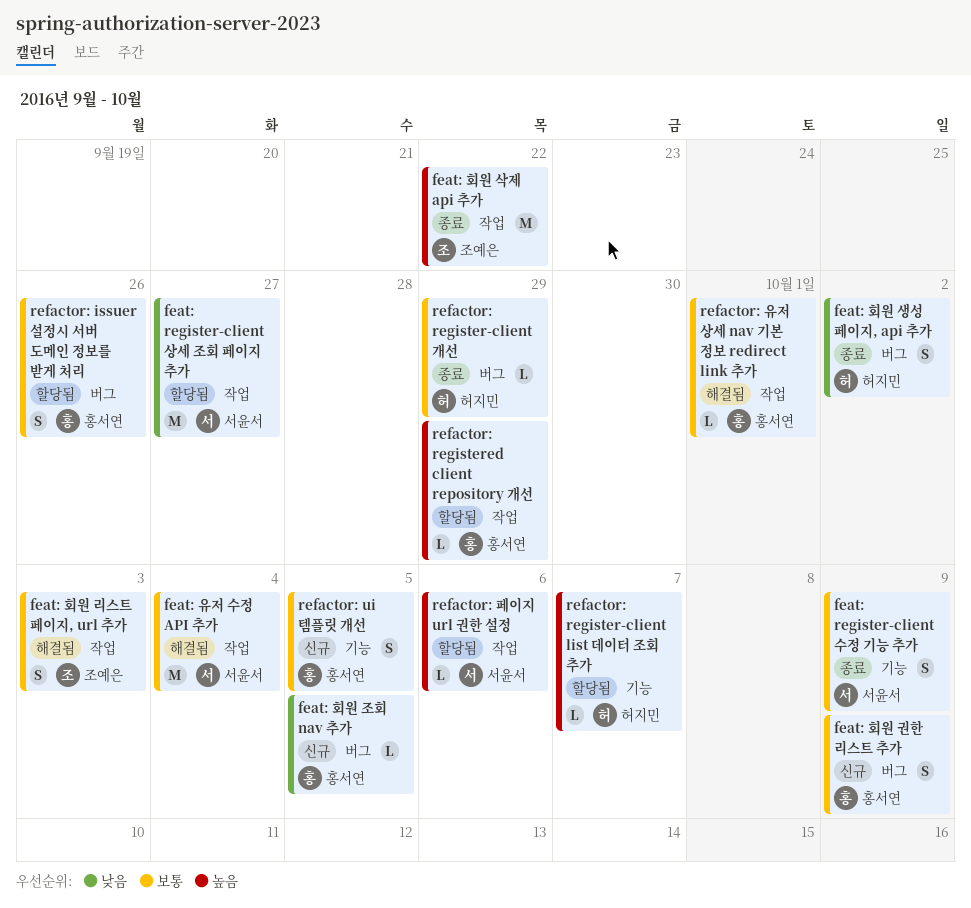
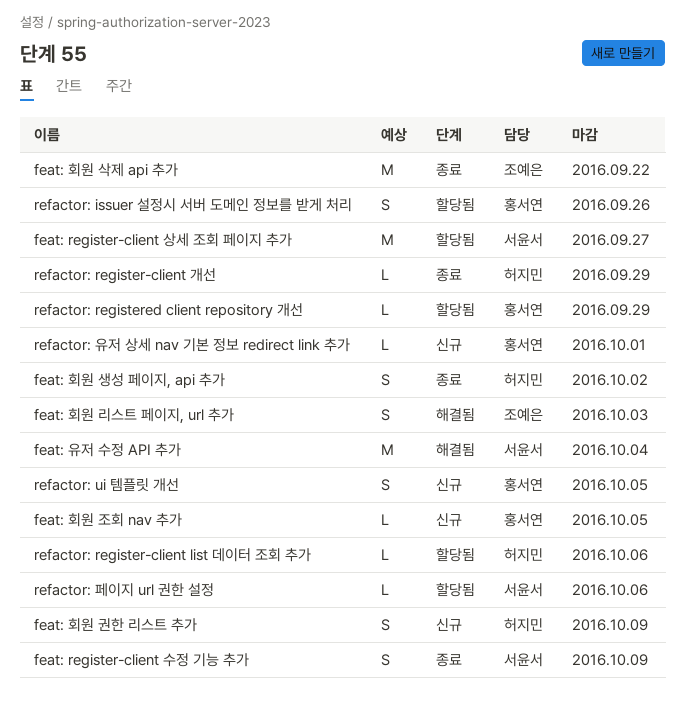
feat: 회원 권한 리스트 추가, owner: 홍서연 -> 허지민
refactor: register-client list 데이터 조회 추가, due: Oct 7 -> Oct 6
refactor: 유저 상세 nav 기본 정보 redirect link 추가, status: 해결됨 -> 신규

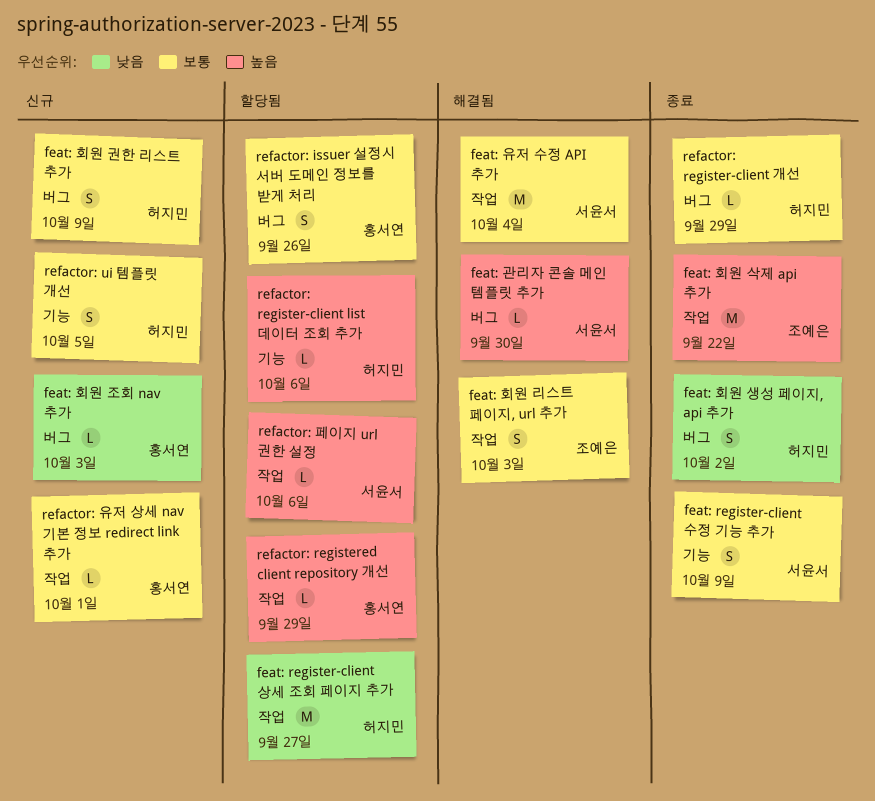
feat: register-client 상세 조회 페이지 추가, owner: 서윤서 -> 허지민
feat: 관리자 콘솔 메인 템플릿 추가: none -> present
feat: 회원 조회 nav 추가, due: Oct 5 -> Oct 3
refactor: ui 템플릿 개선, owner: 홍서연 -> 허지민

